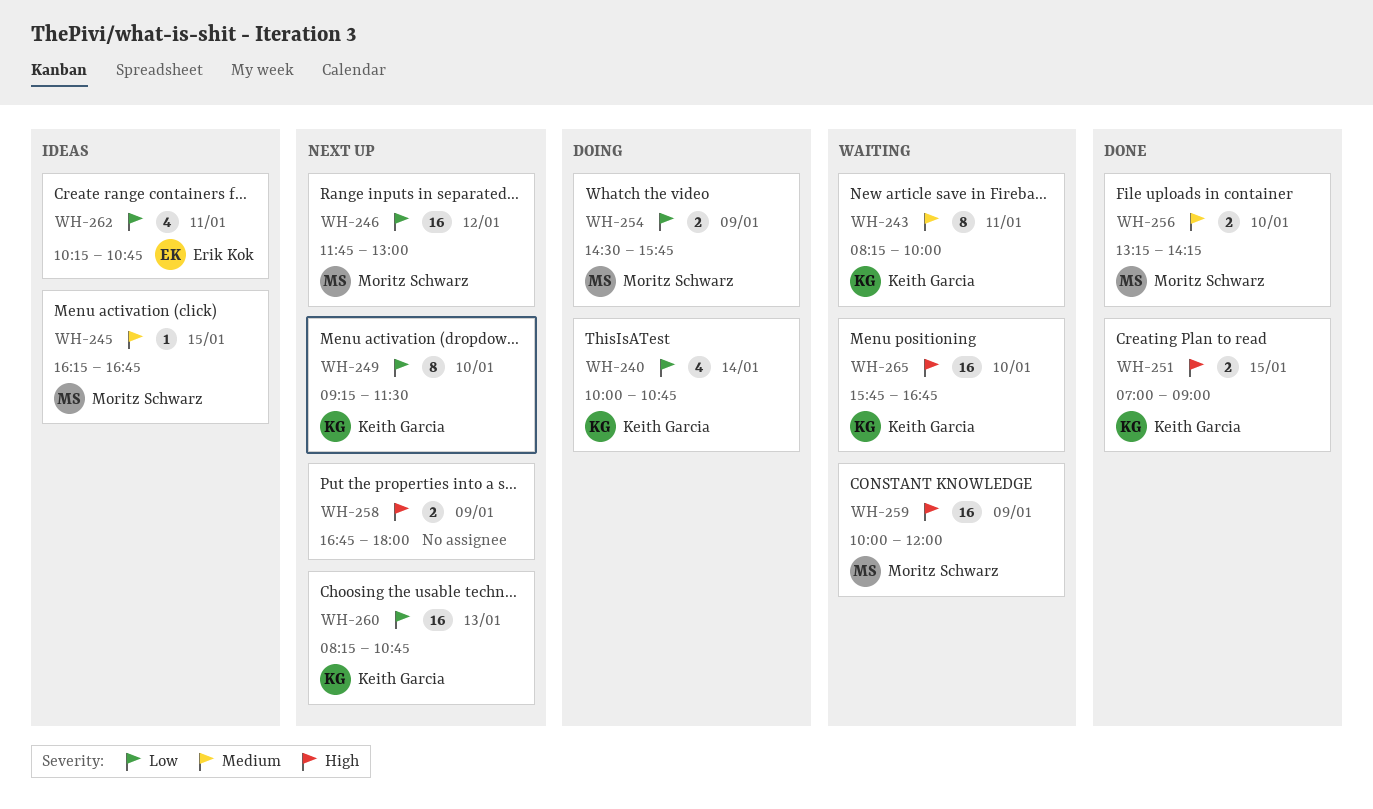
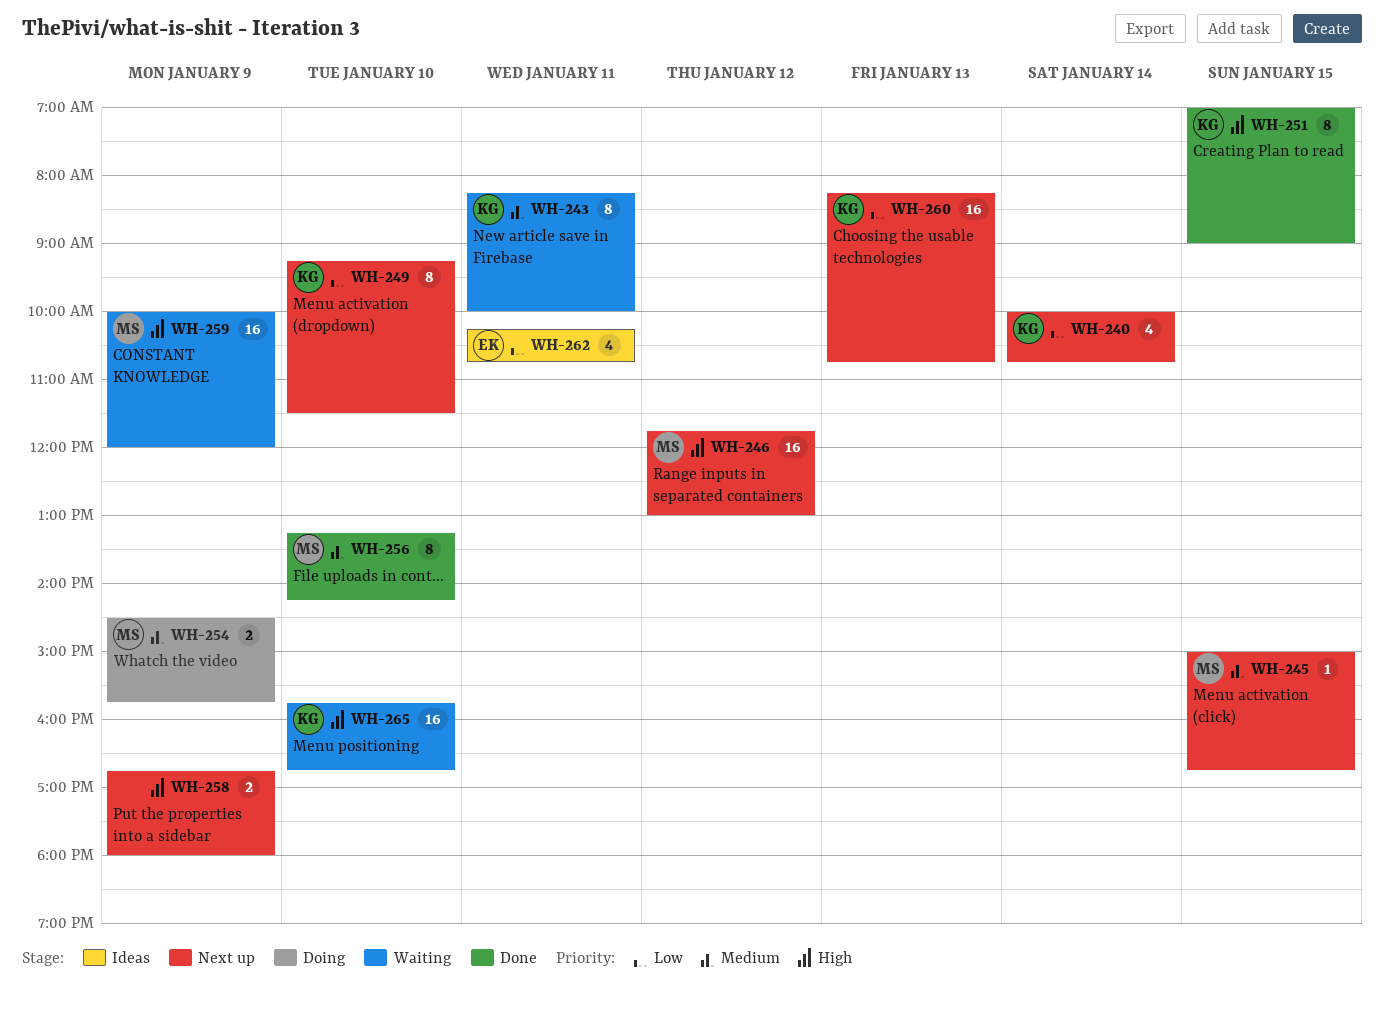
WH-240, status: Doing -> Next up
WH-245, status: Ideas -> Next up
WH-245, begins: 16:15 -> 15:00
WH-246, priority: Low -> High
WH-251, estimate: 2 -> 8
WH-254, priority: Low -> Medium
WH-256, estimate: 2 -> 8

